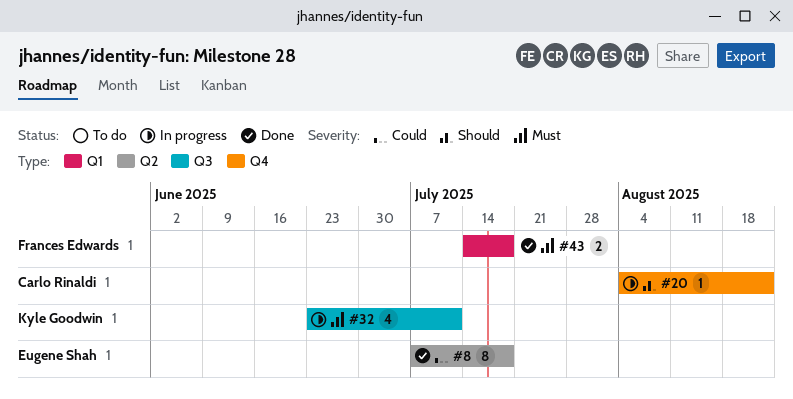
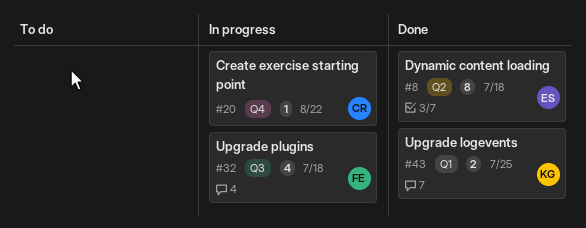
#32, owner: Kyle Goodwin -> Frances Edwards
#32, due: Jul 11 -> Jul 18
#43, owner: Frances Edwards -> Kyle Goodwin
#43, due: Jul 18 -> Jul 25

